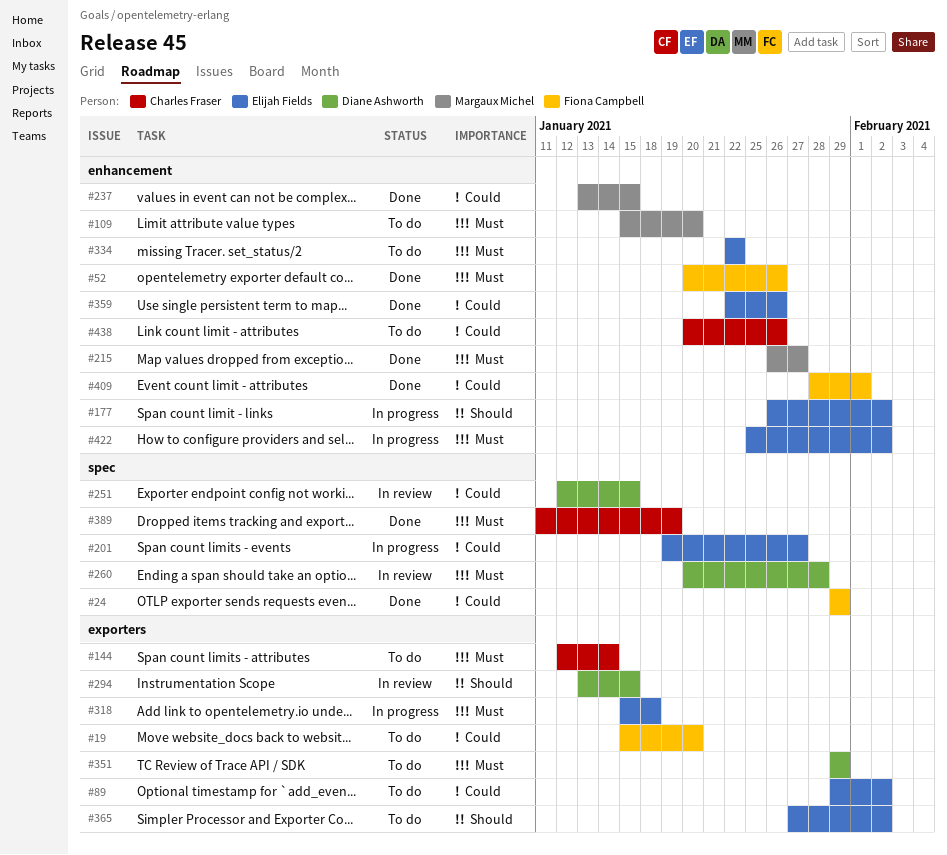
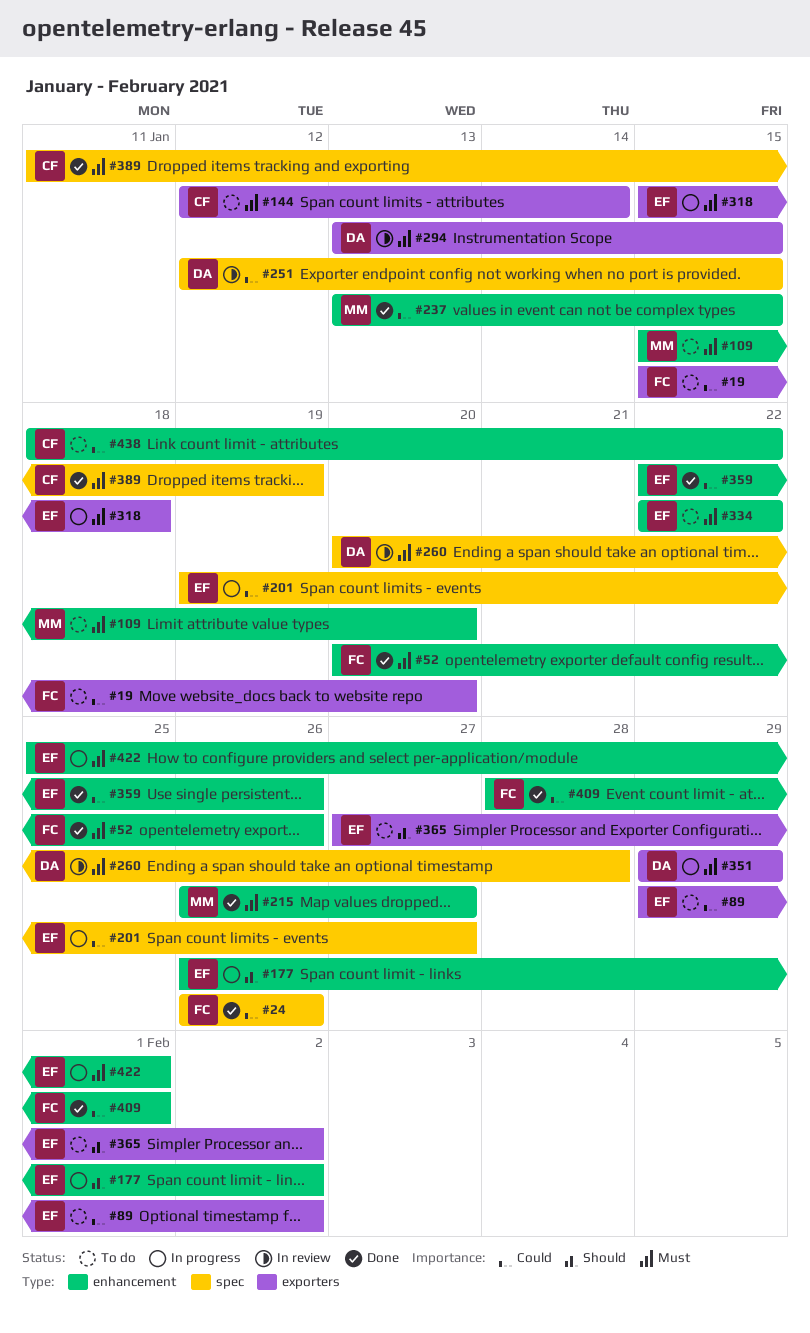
#24, start: Jan 29 -> Jan 26
#24, due: Jan 29 -> Jan 26
#294, priority: Should -> Must
#351, status: To do -> In progress
#422, due: Feb 2 -> Feb 1
#438, start: Jan 20 -> Jan 18
#438, due: Jan 26 -> Jan 22

